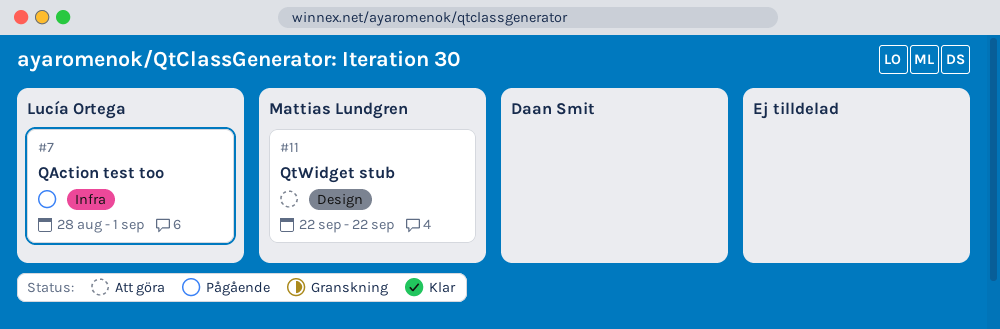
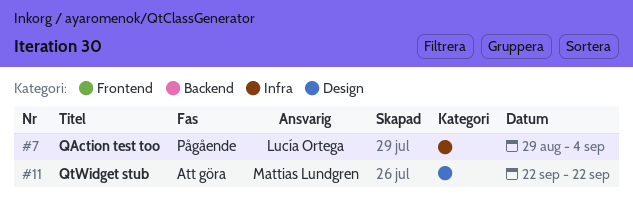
#7, start: Aug 28 -> Aug 29
#7, due: Sep 1 -> Sep 4

